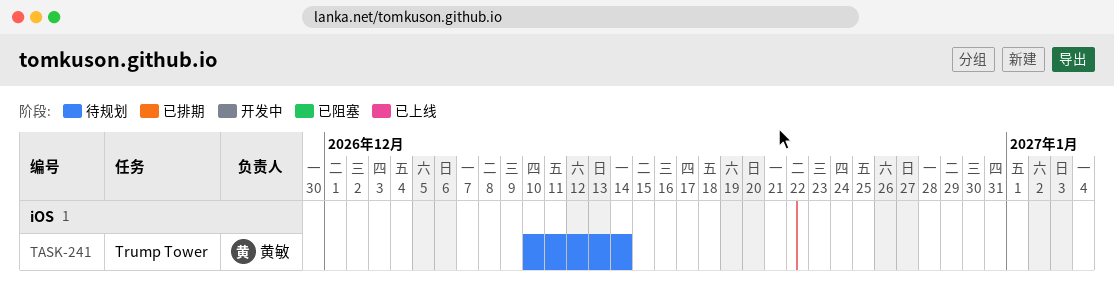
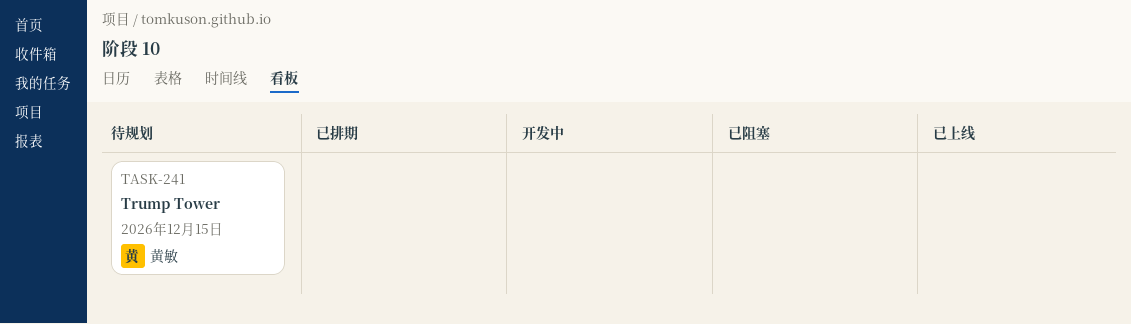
TASK-241, due: Dec 14 -> Dec 15

